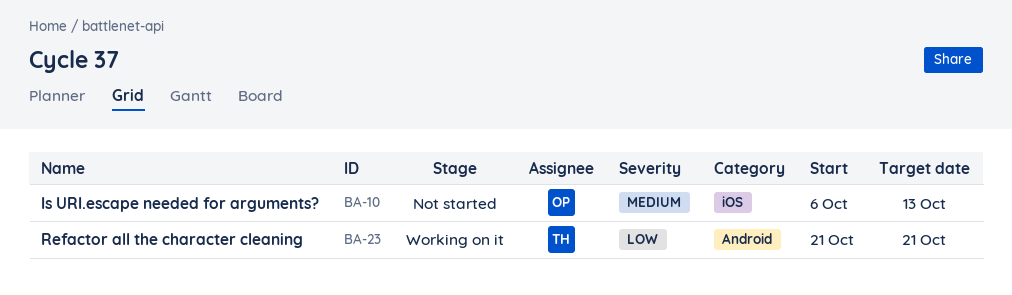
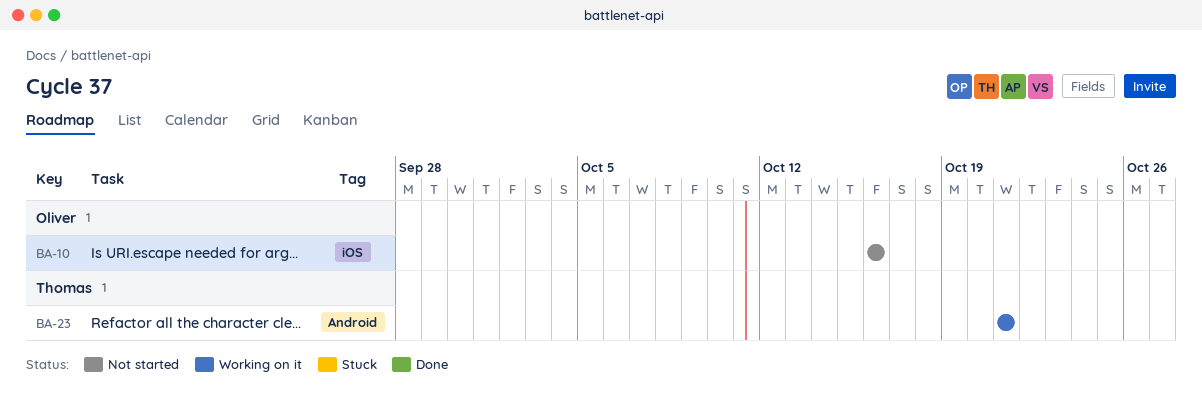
BA-10, start: Oct 6 -> Oct 16
BA-10, due: Oct 13 -> Oct 16

